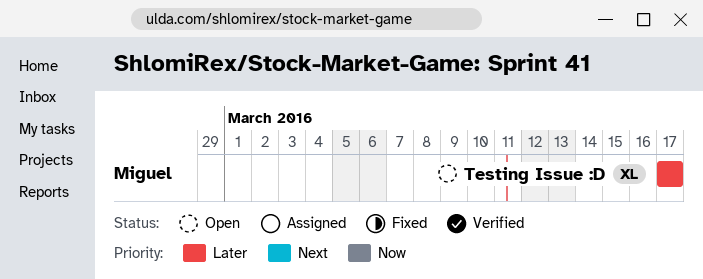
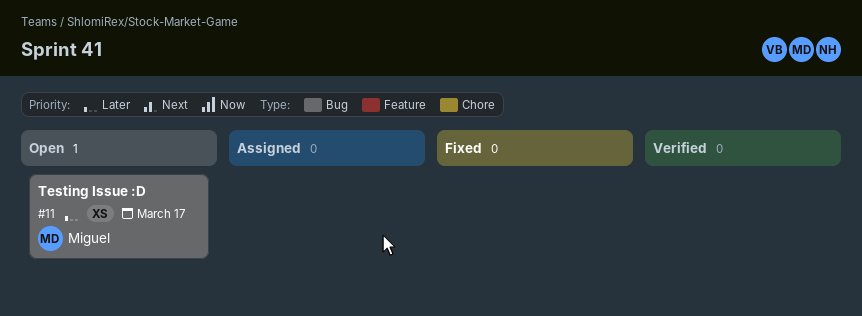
Testing Issue :D, estimate: XL -> XS

